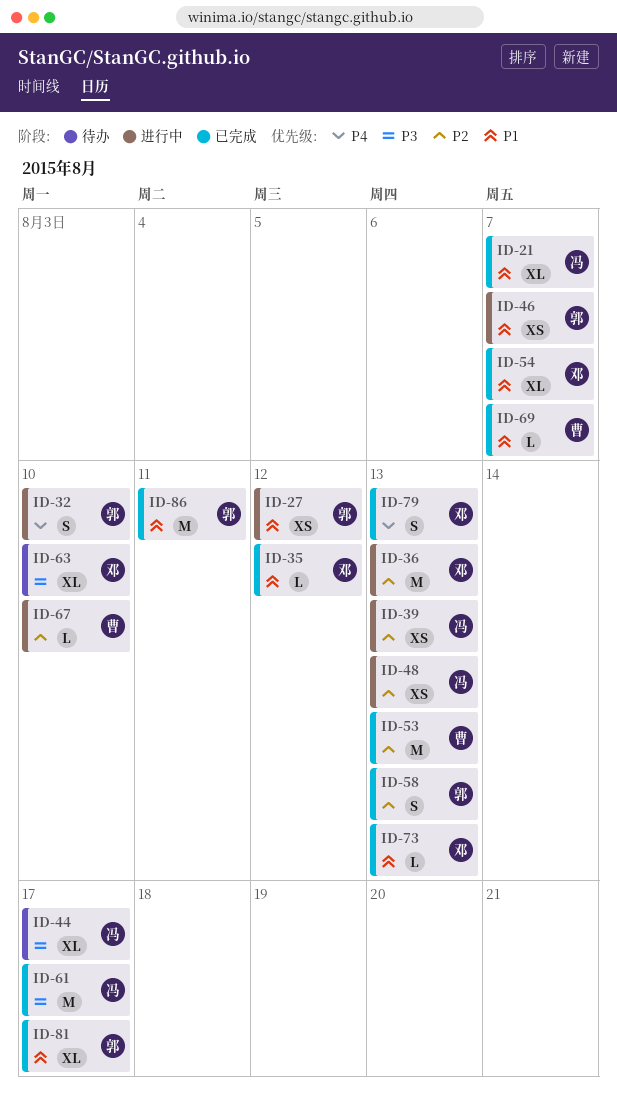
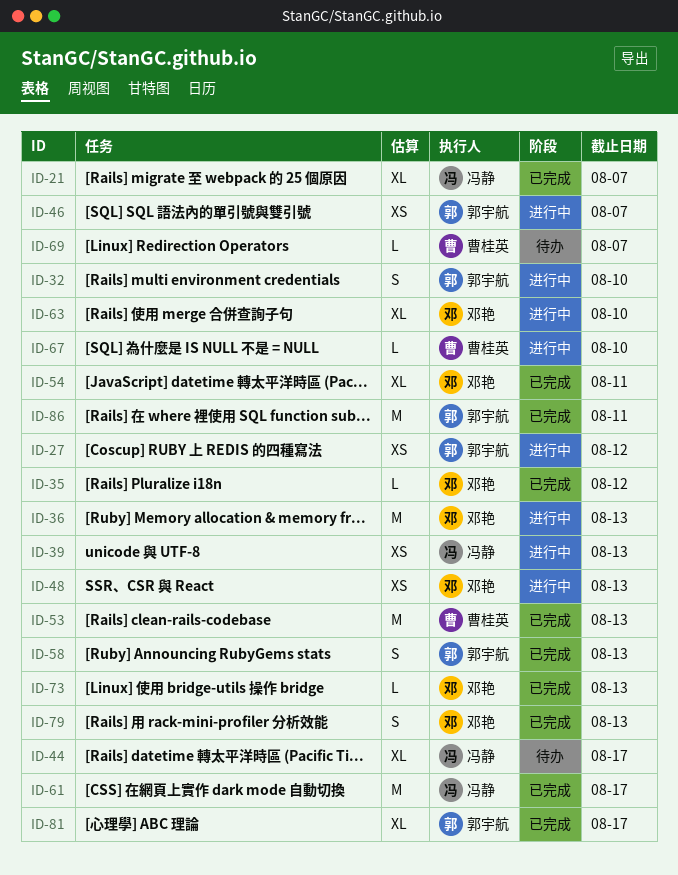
ID-48, owner: 冯静 -> 邓艳
ID-54, due: Aug 7 -> Aug 11
ID-63, status: 待办 -> 进行中
ID-69, status: 已完成 -> 待办

